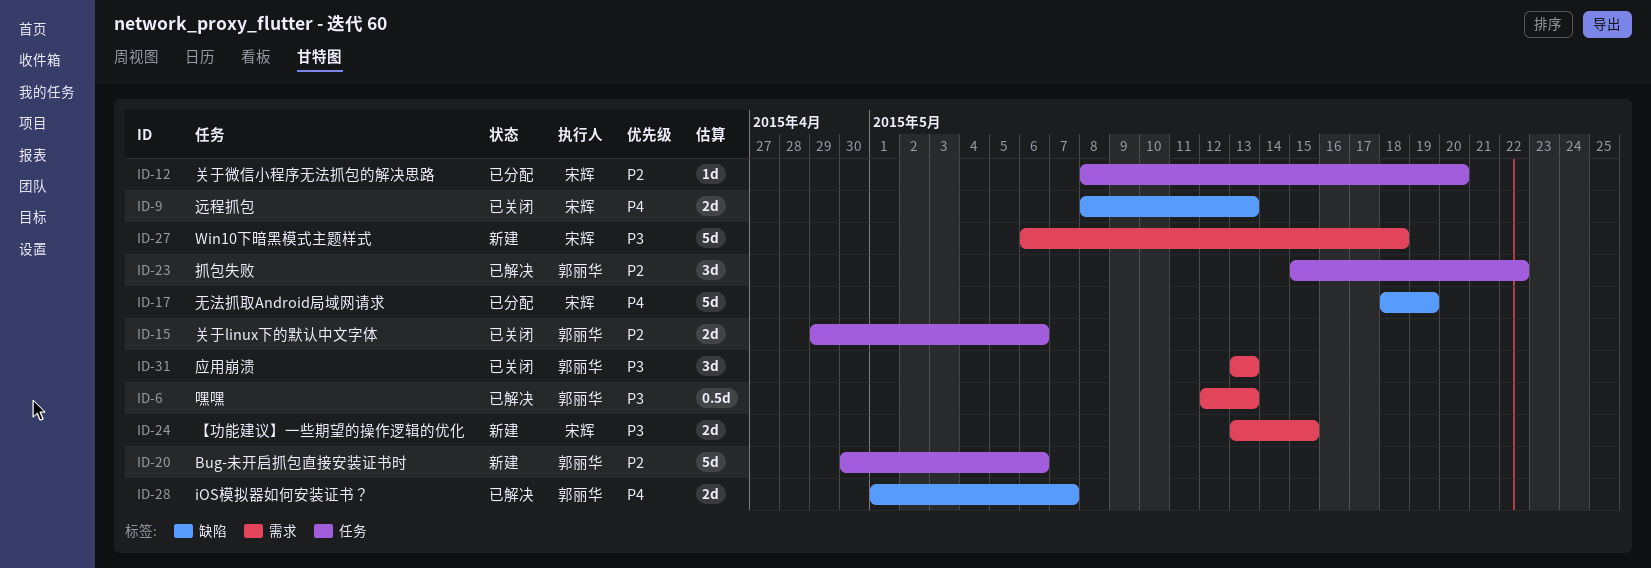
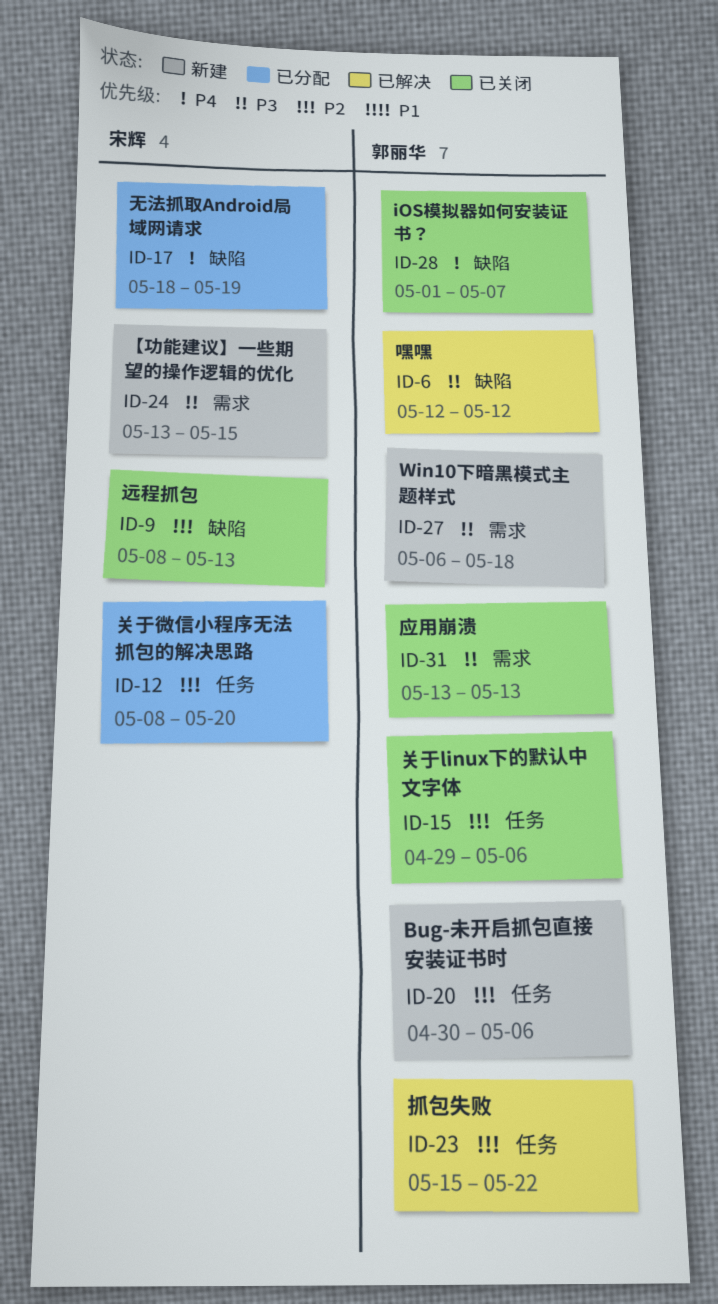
ID-6, label: 需求 -> 缺陷
ID-6, due: May 13 -> May 12
ID-9, priority: P4 -> P2
ID-27, owner: 宋辉 -> 郭丽华
ID-28, status: 已解决 -> 已关闭

